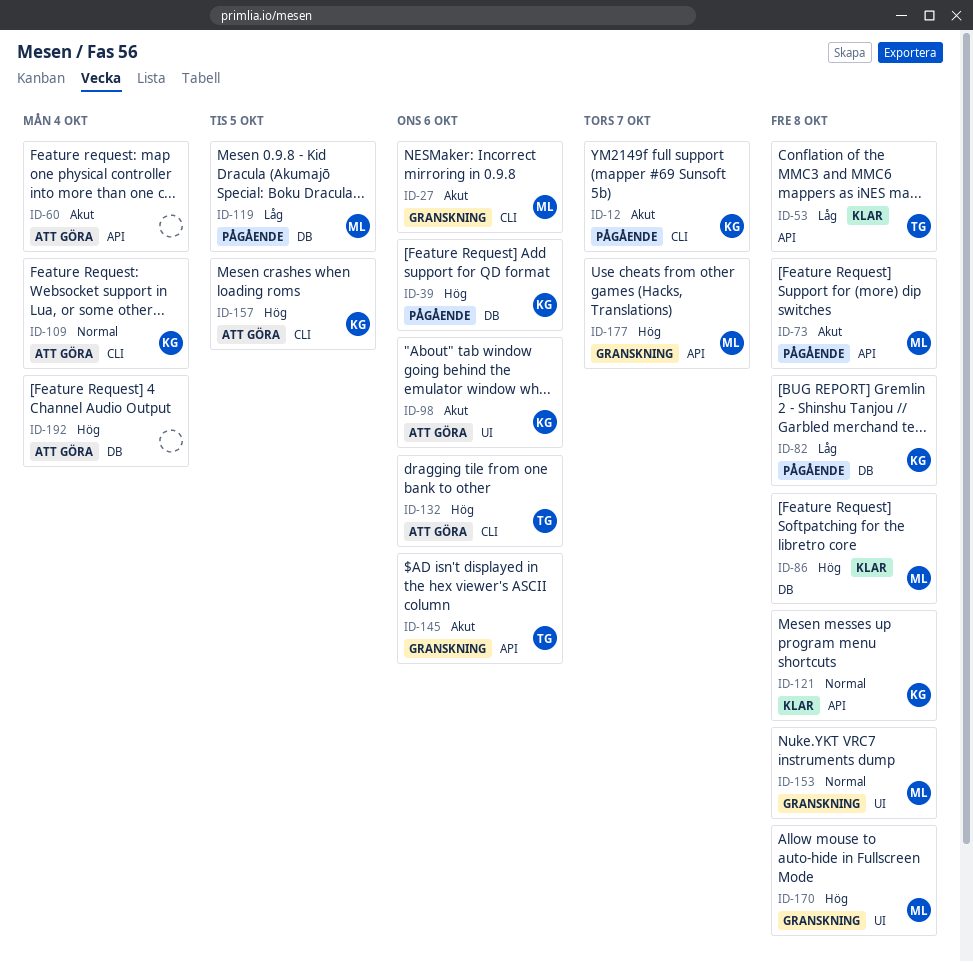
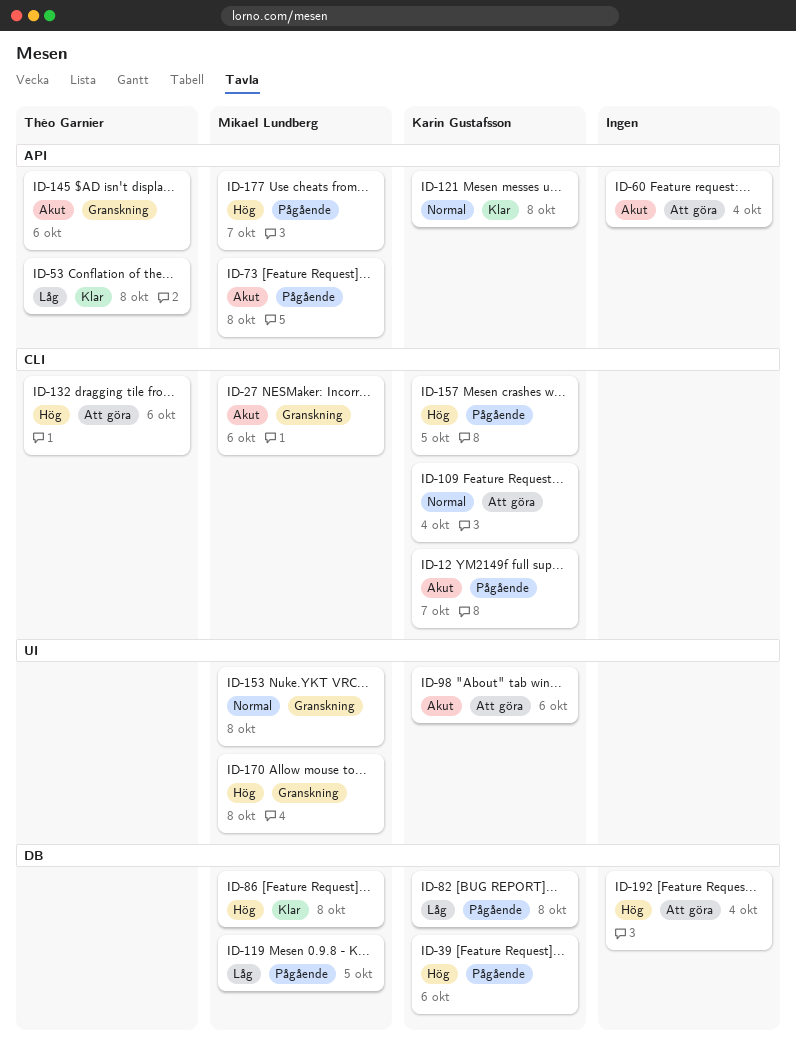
ID-157, status: Att göra -> Pågående
ID-177, status: Granskning -> Pågående

